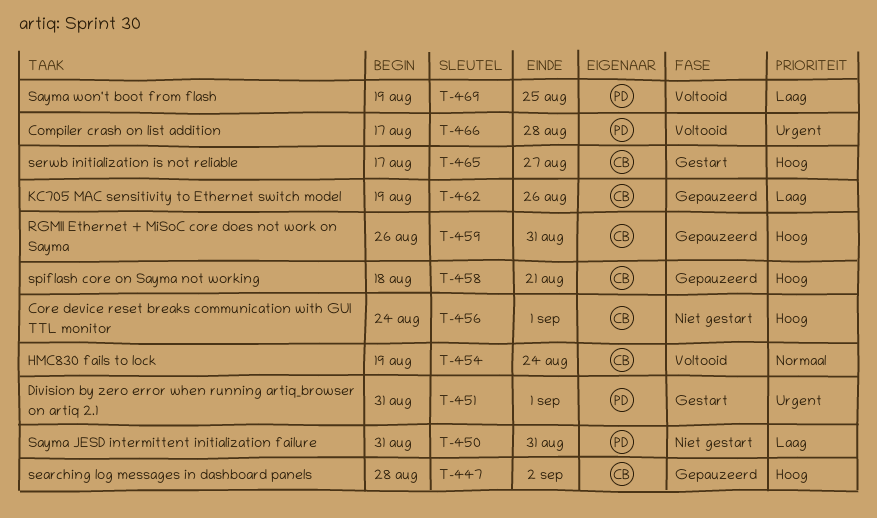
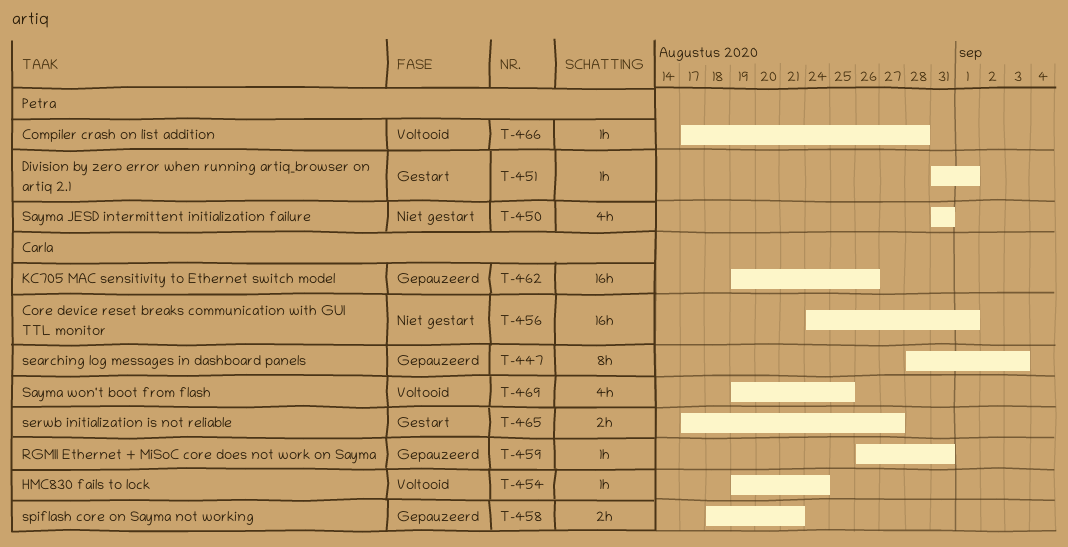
T-447, due: Sep 2 -> Sep 3
T-469, owner: Petra -> Carla

